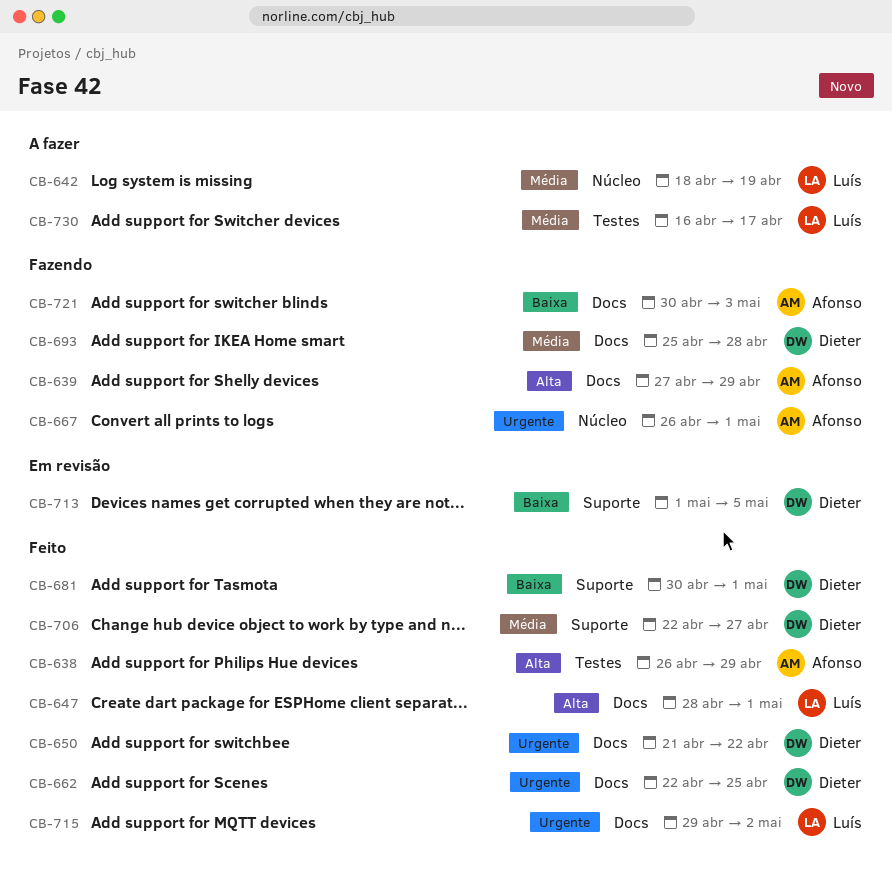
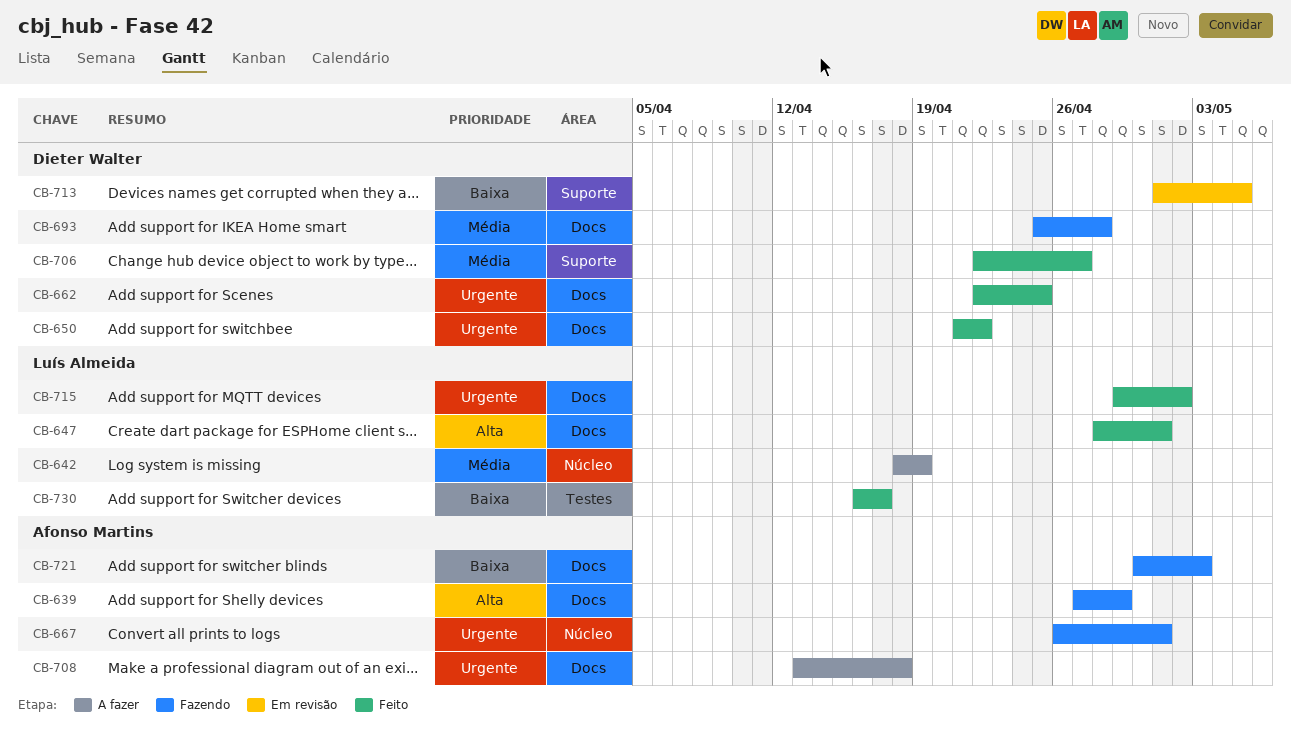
CB-638: present -> none
CB-681: present -> none
CB-708: none -> present
CB-730, status: A fazer -> Feito
CB-730, priority: Média -> Baixa

